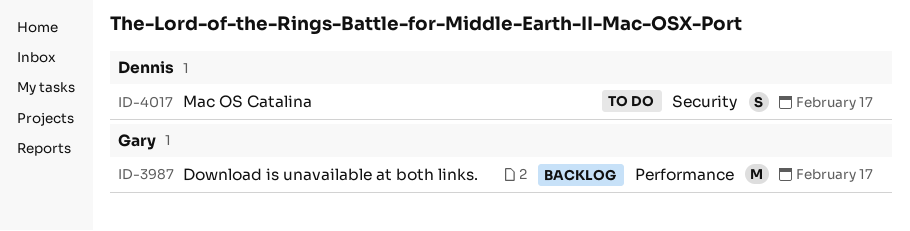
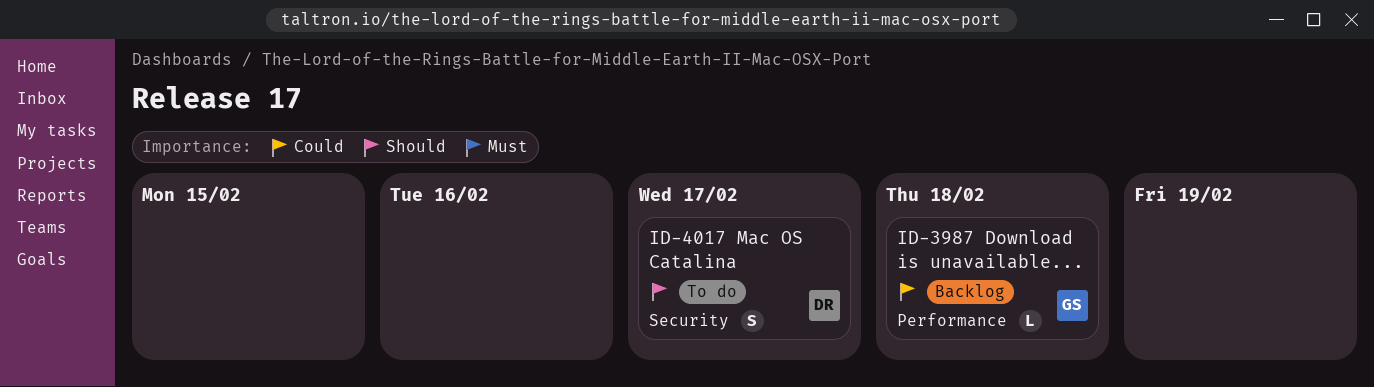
ID-3987, estimate: M -> L
ID-3987, due: Feb 17 -> Feb 18

